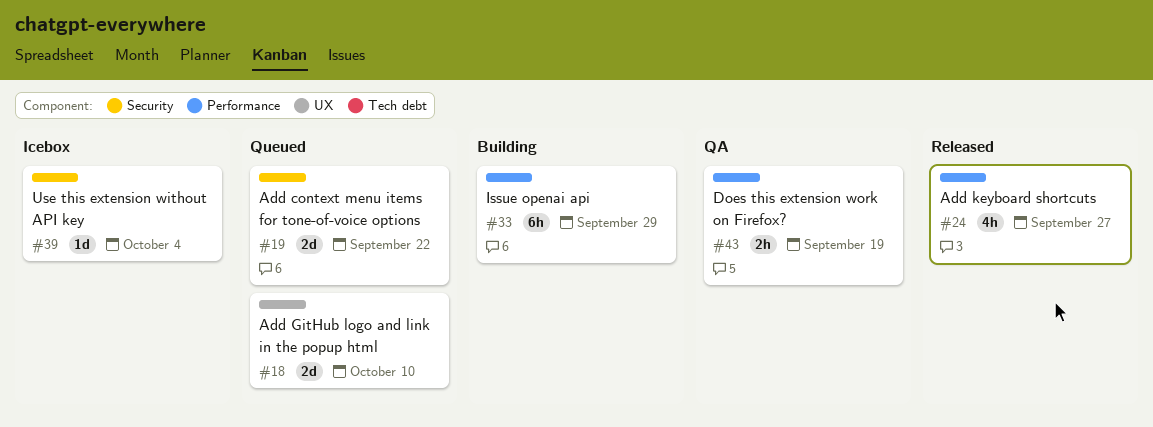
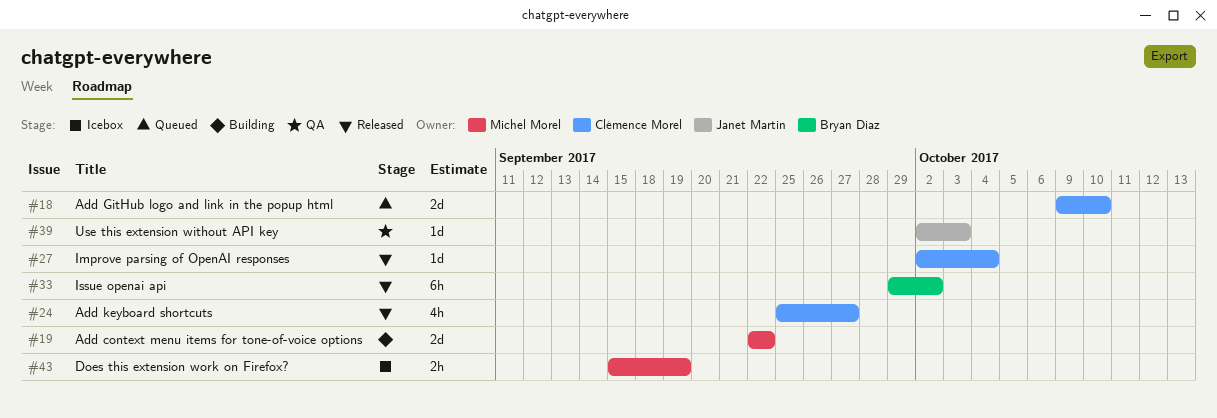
#19, status: Queued -> Building
#27: none -> present
#33, status: Building -> Released
#33, due: Sep 29 -> Oct 2
#39, status: Icebox -> QA
#39, due: Oct 4 -> Oct 3
#43, status: QA -> Icebox

